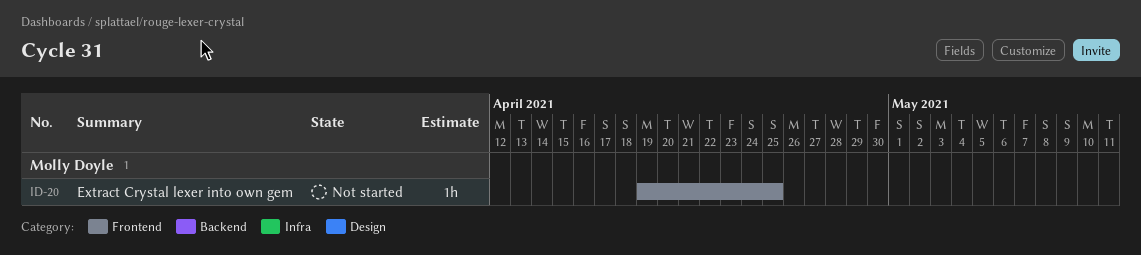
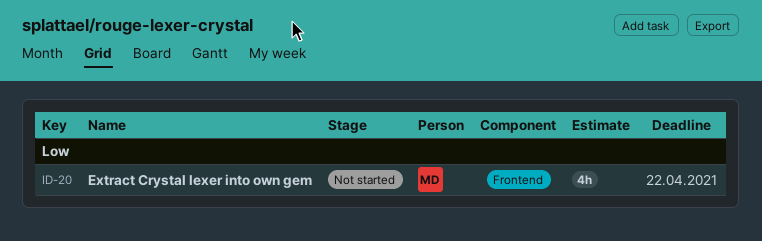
ID-20, estimate: 1h -> 4h
ID-20, due: Apr 25 -> Apr 22

